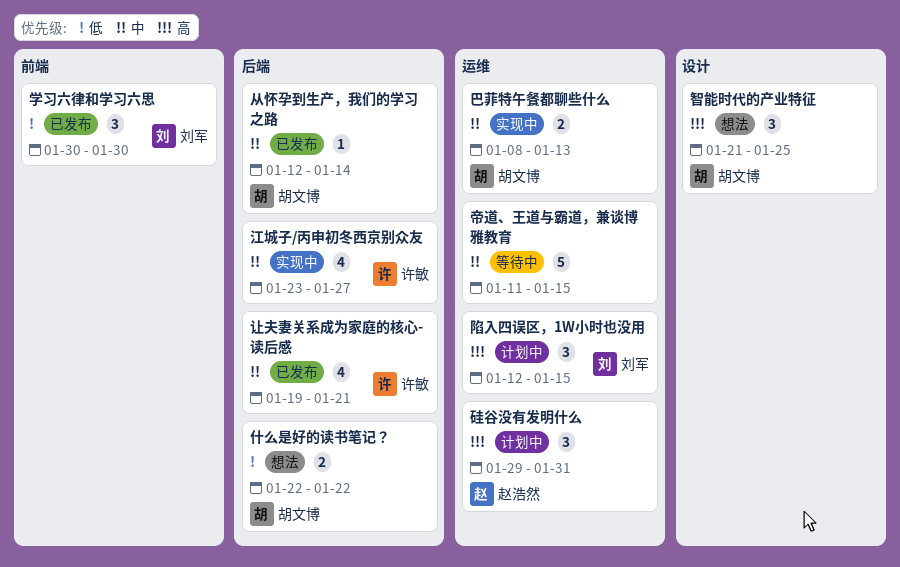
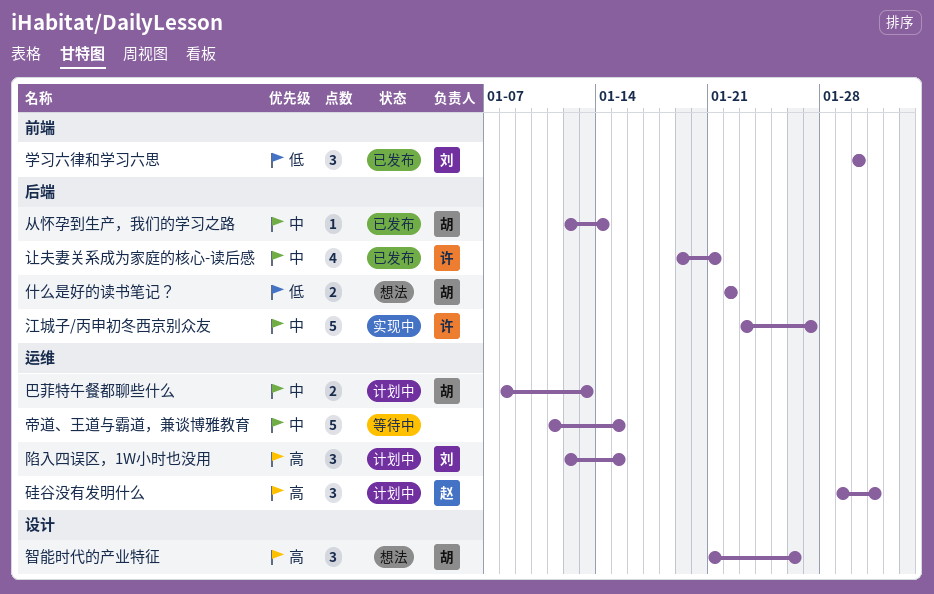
巴菲特午餐都聊些什么, status: 实现中 -> 计划中
智能时代的产业特征, due: Jan 25 -> Jan 26
江城子/丙申初冬西京别众友, estimate: 4 -> 5

